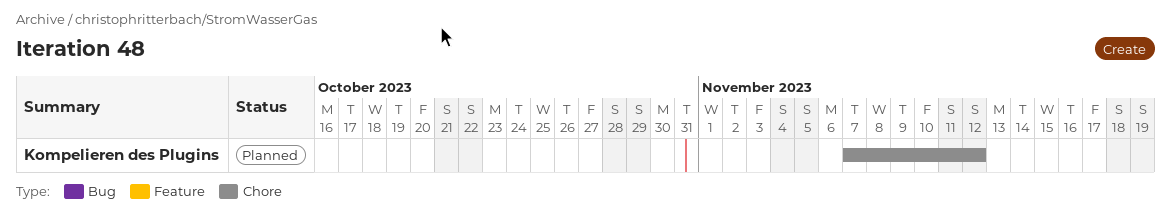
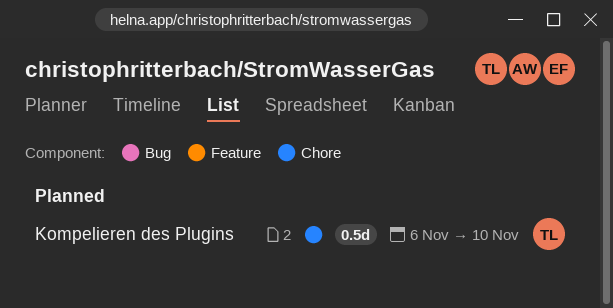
Kompelieren des Plugins, start: Nov 7 -> Nov 6
Kompelieren des Plugins, due: Nov 12 -> Nov 10

